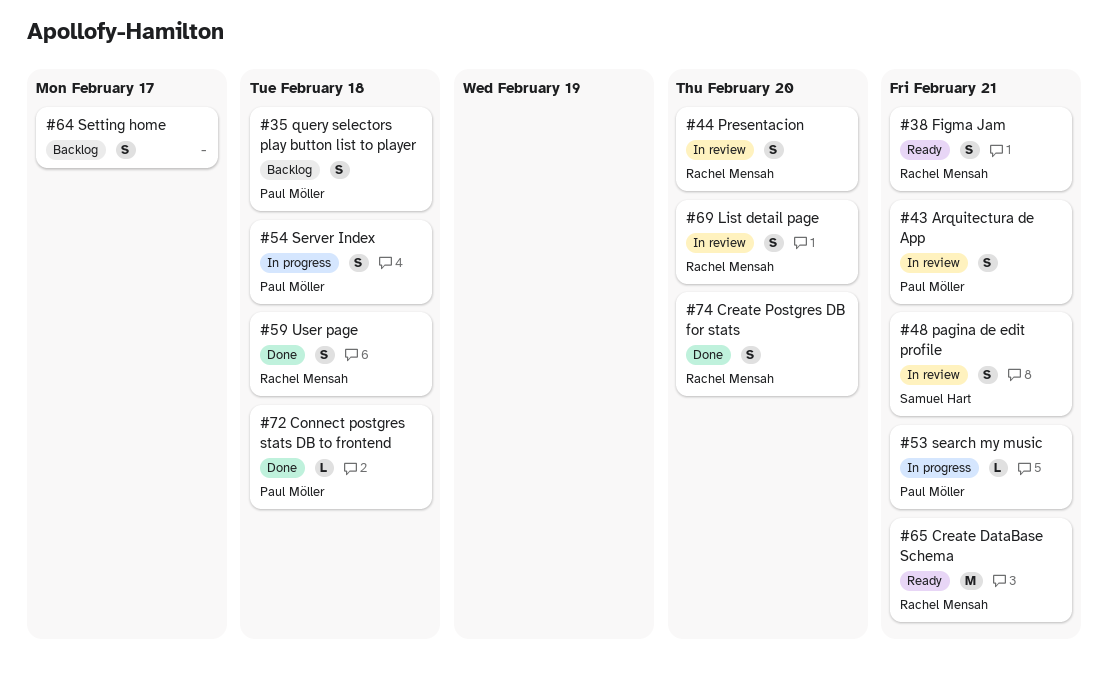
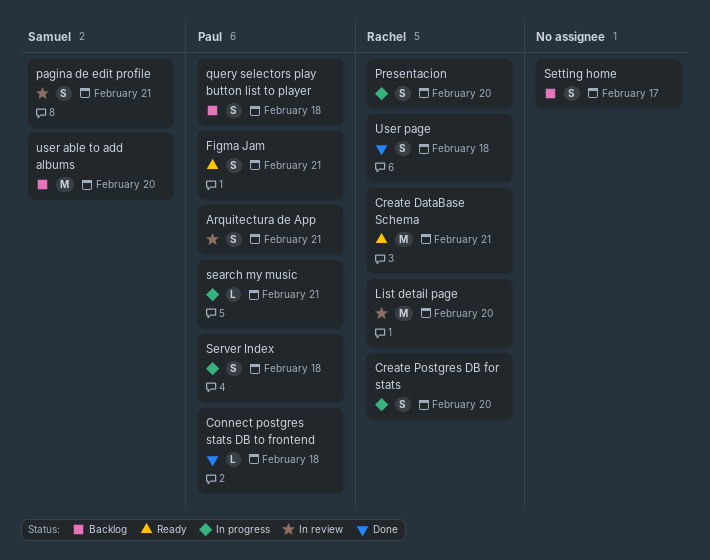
Create Postgres DB for stats, status: Done -> In progress
Figma Jam, owner: Rachel Mensah -> Paul Möller
List detail page, estimate: S -> M
Presentacion, status: In review -> In progress
user able to add albums: none -> present

